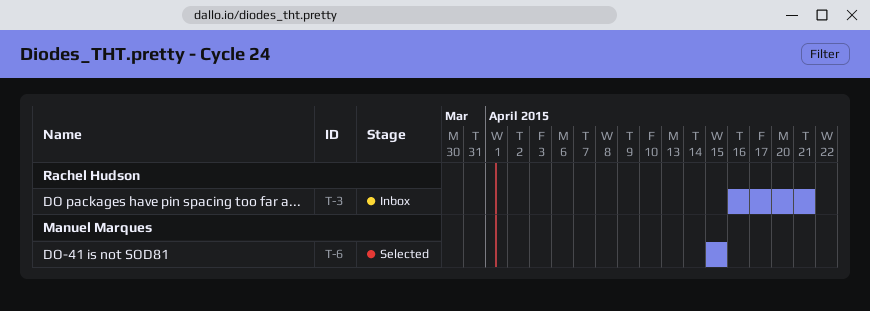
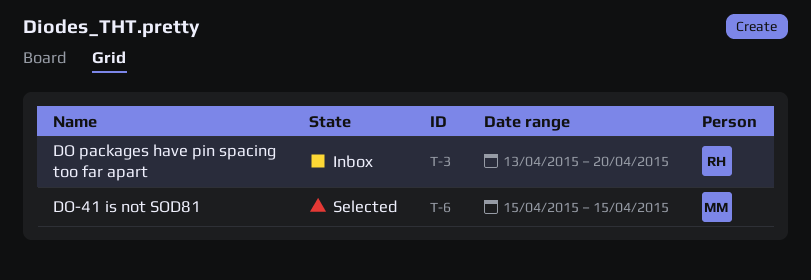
T-3, start: Apr 16 -> Apr 13
T-3, due: Apr 21 -> Apr 20

